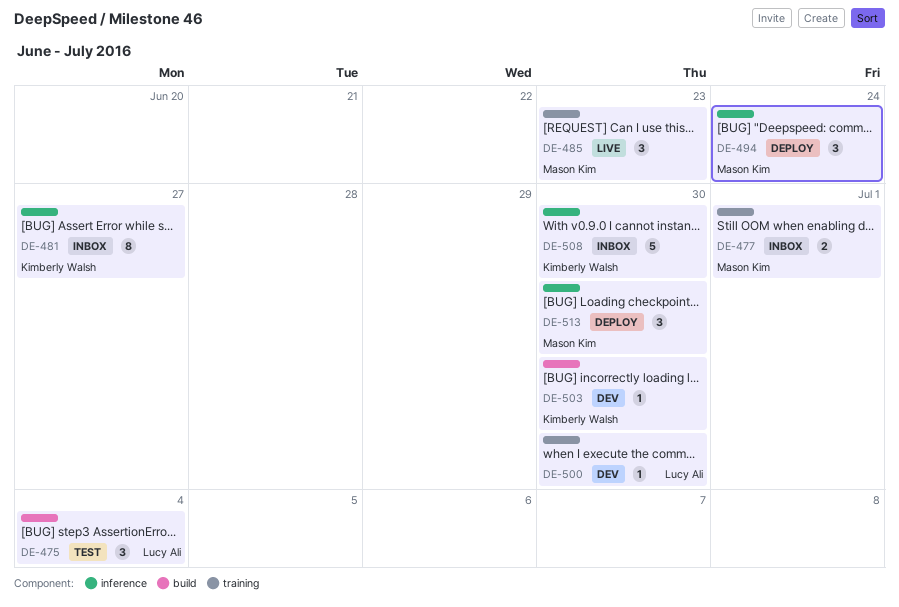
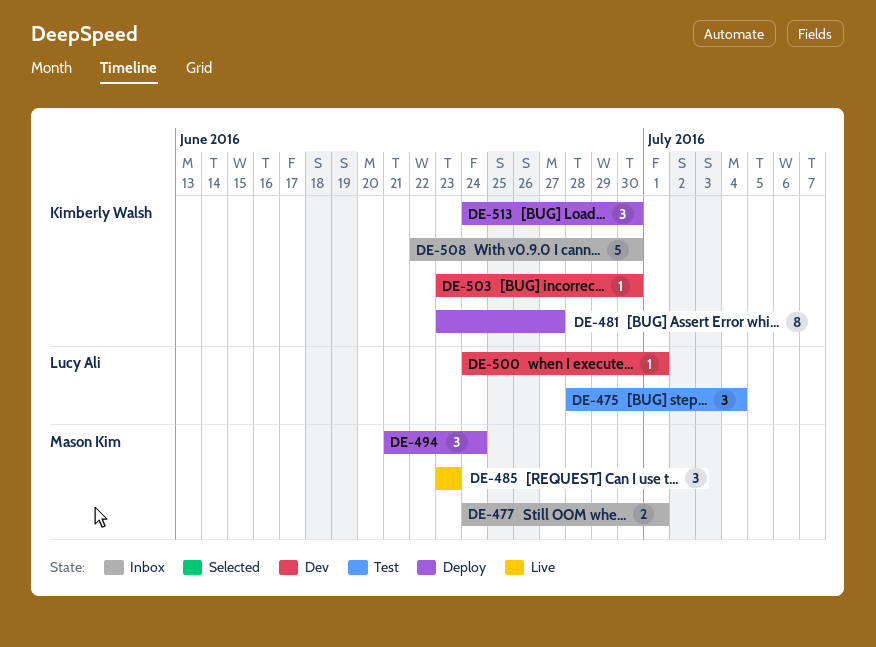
DE-481, status: Inbox -> Deploy
DE-500, due: Jun 30 -> Jul 1
DE-513, owner: Mason Kim -> Kimberly Walsh

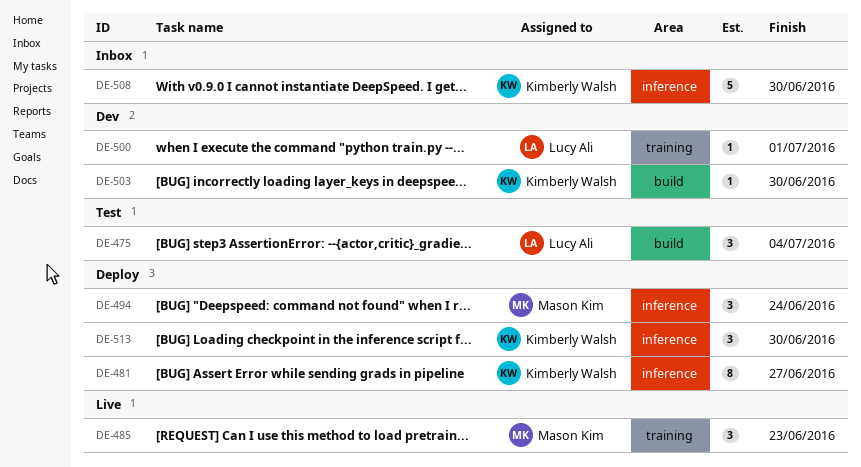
DE-477: present -> none

